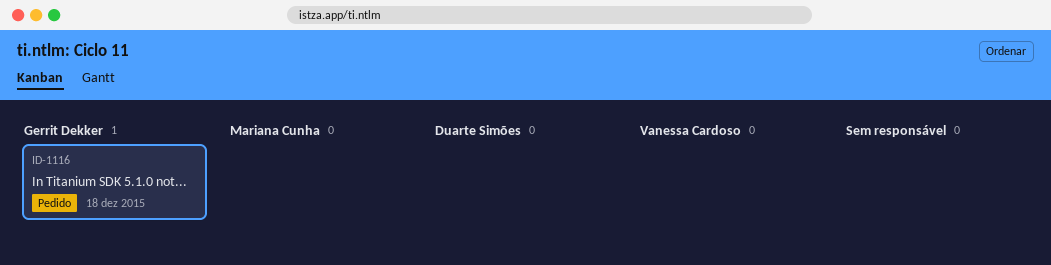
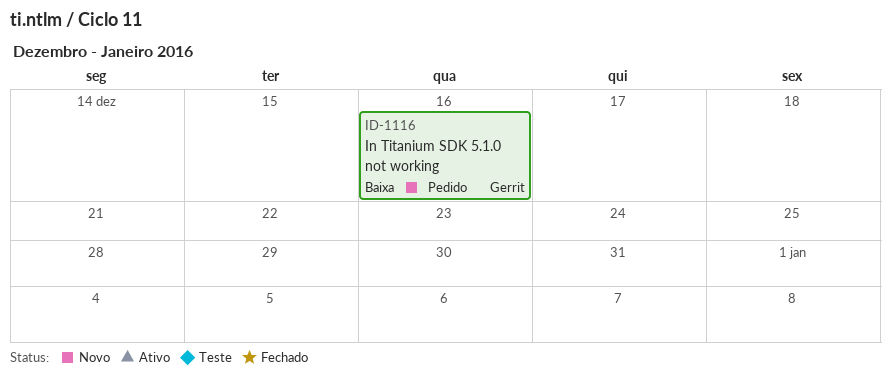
ID-1116, due: Dec 18 -> Dec 16

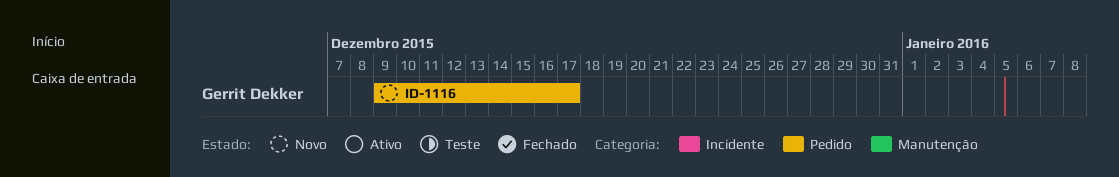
ID-1116, due: Dec 16 -> Dec 17

